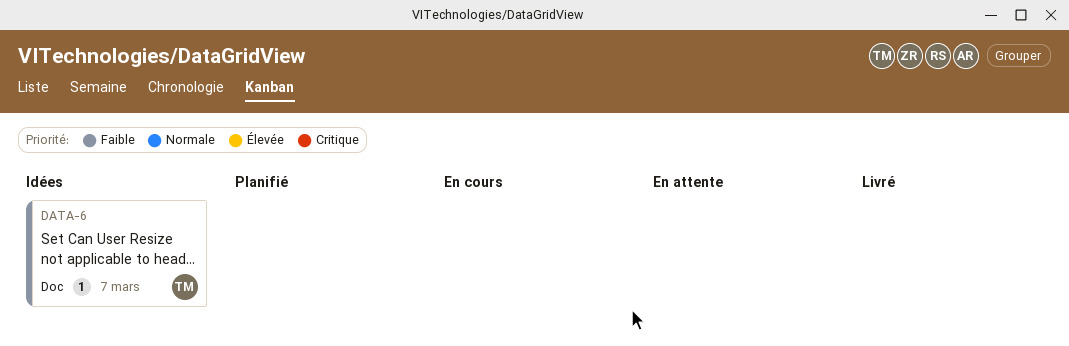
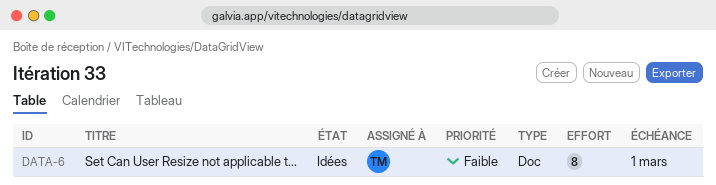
DATA-6, estimate: 1 -> 8
DATA-6, due: Mar 7 -> Mar 1

